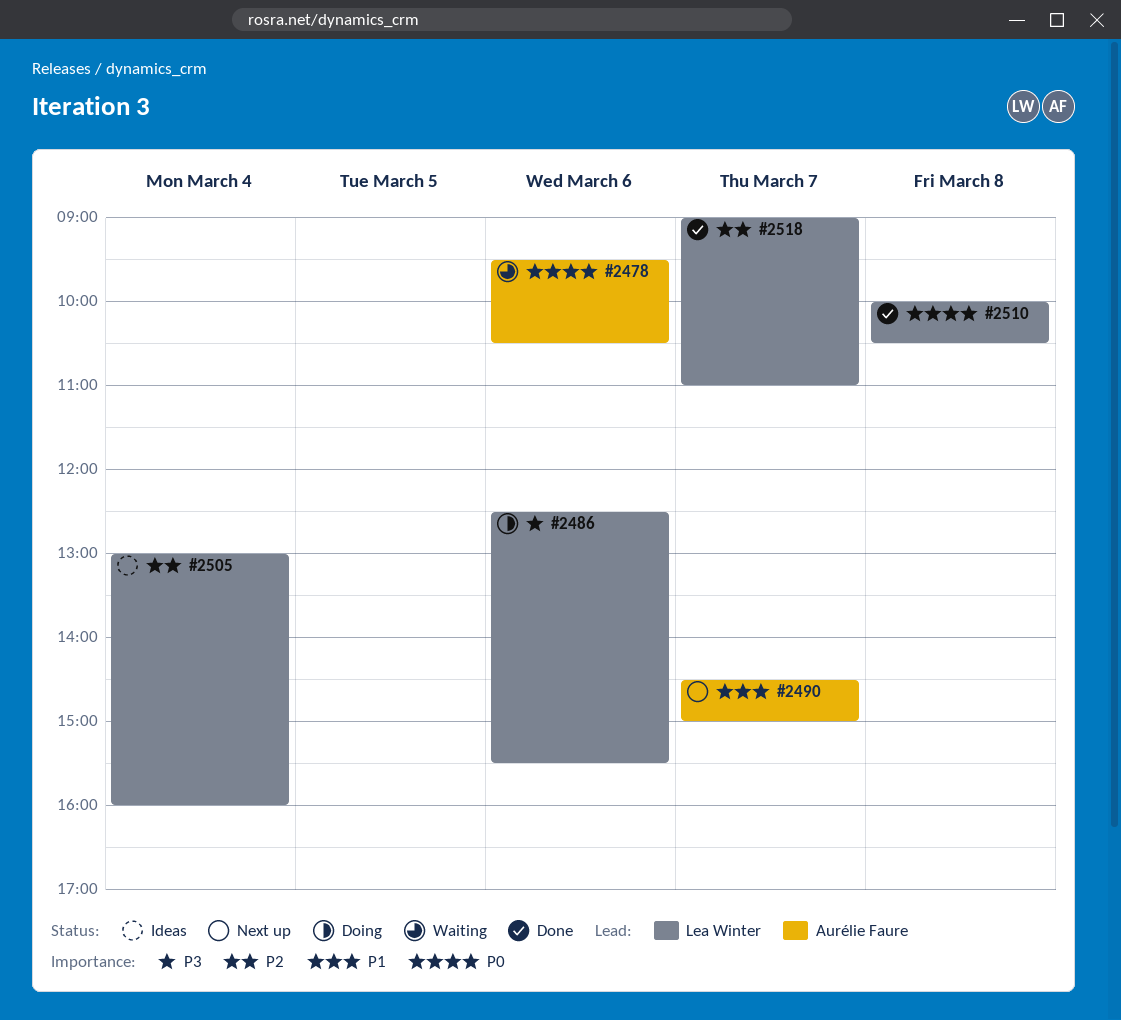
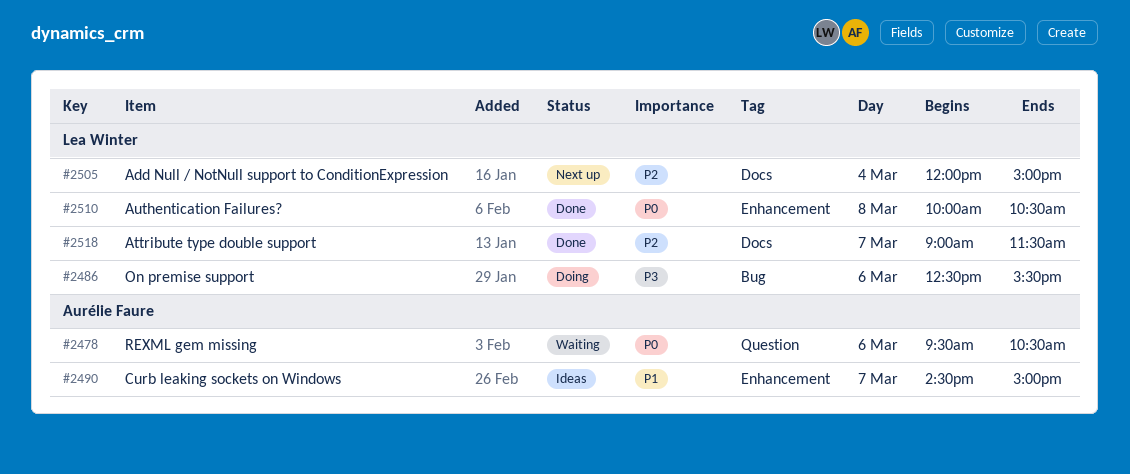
#2490, status: Next up -> Ideas
#2505, status: Ideas -> Next up
#2505, begins: 13:00 -> 12:00
#2505, ends: 16:00 -> 15:00
#2518, ends: 11:00 -> 11:30

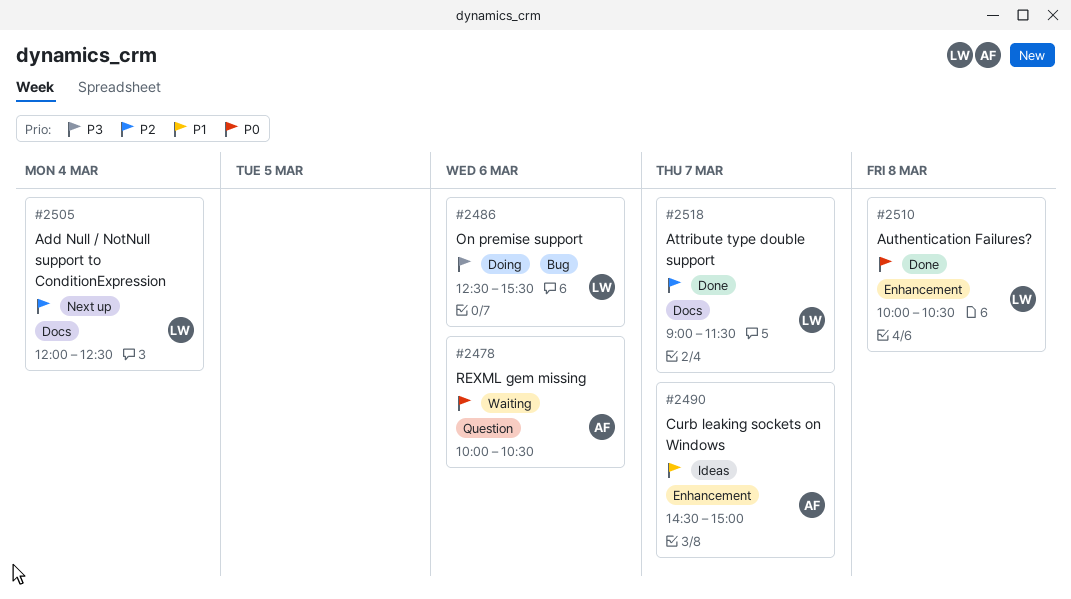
#2478, begins: 09:30 -> 10:00
#2505, ends: 15:00 -> 12:30

